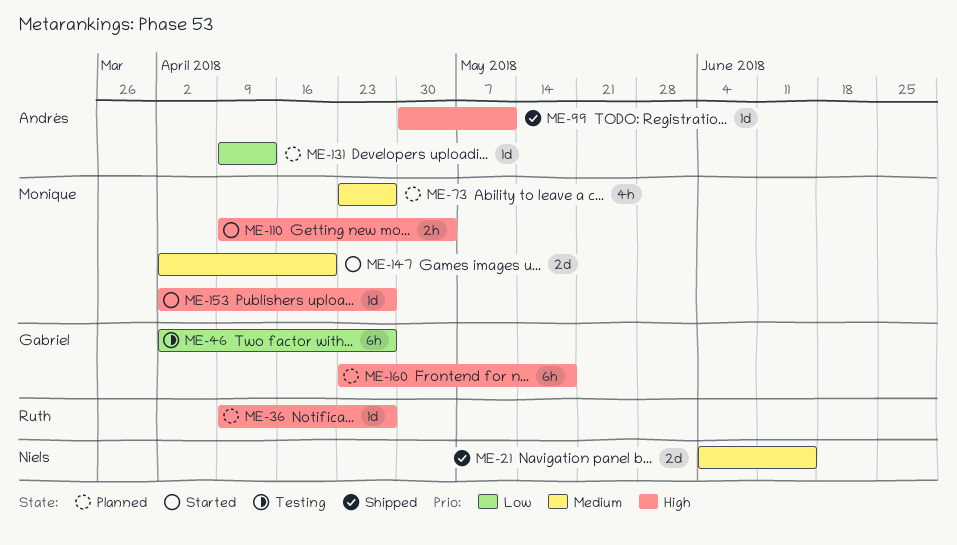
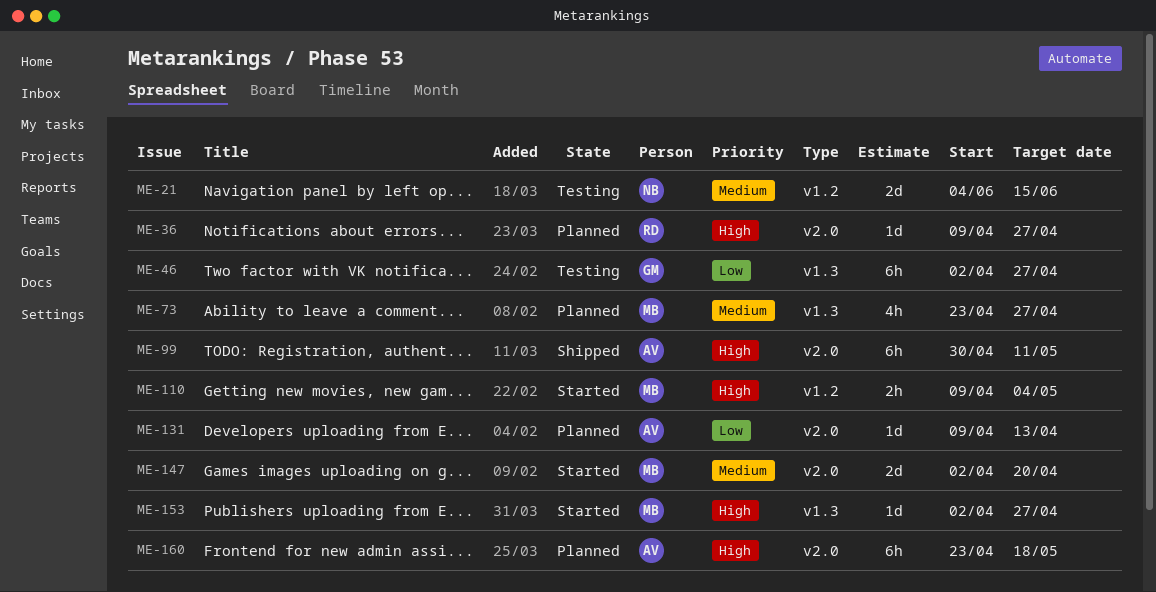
ME-21, status: Shipped -> Testing
ME-99, estimate: 1d -> 6h
ME-160, owner: Gabriel -> Andrés

